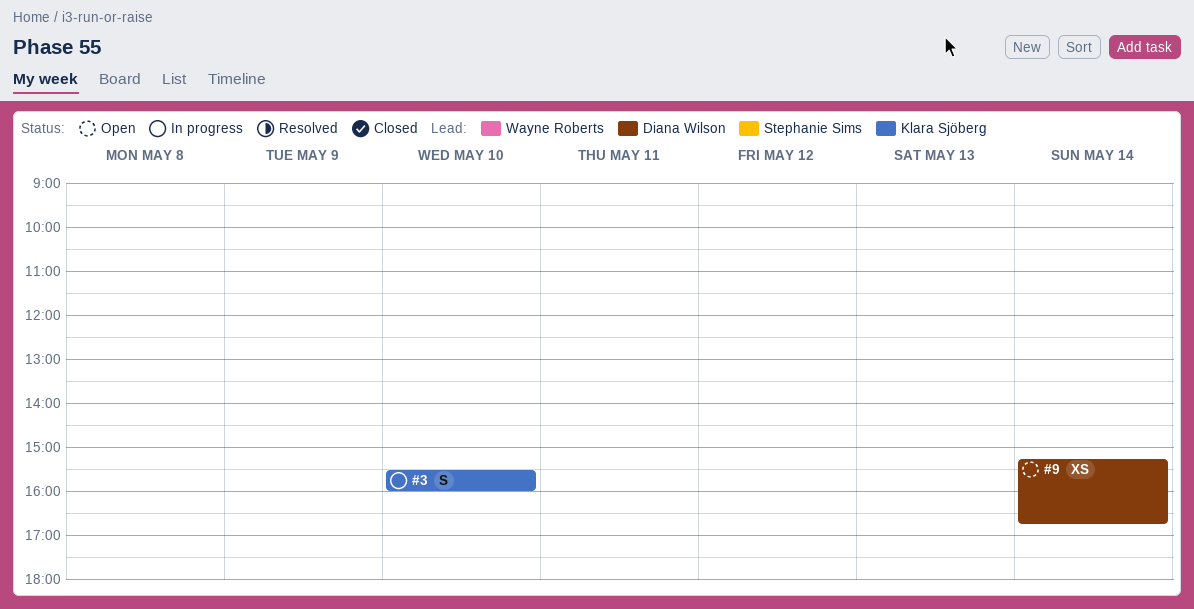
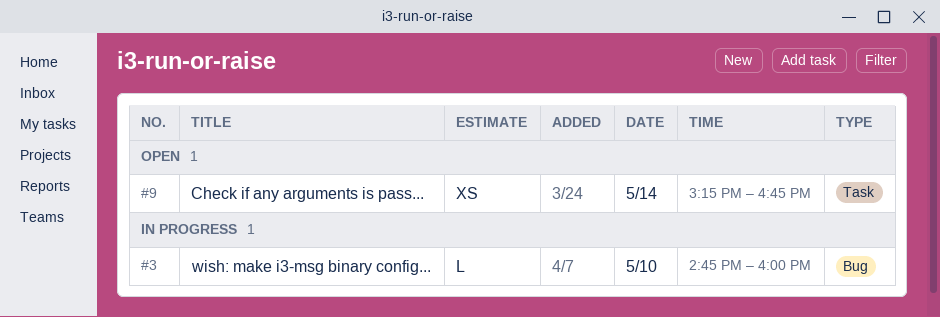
#3, estimate: S -> L
#3, begins: 15:30 -> 14:45

